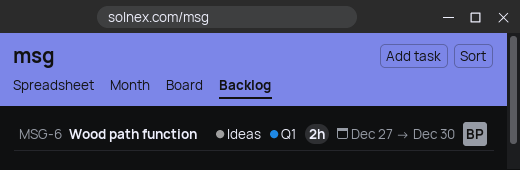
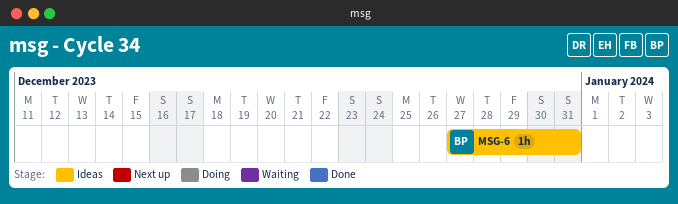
MSG-6, estimate: 2h -> 1h
MSG-6, due: Dec 30 -> Dec 31

